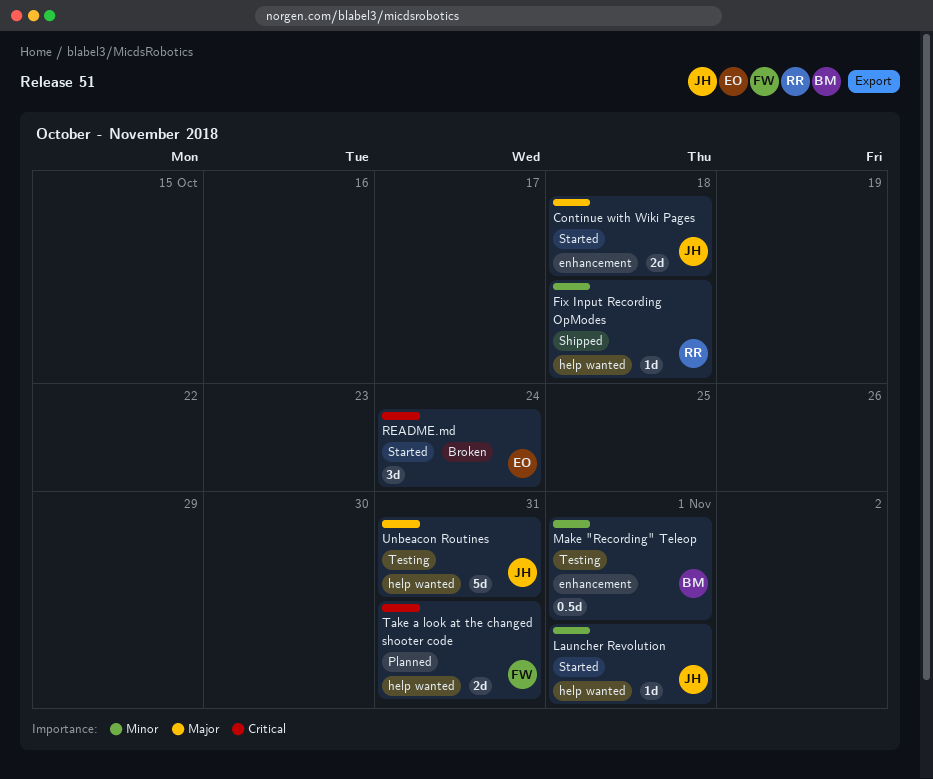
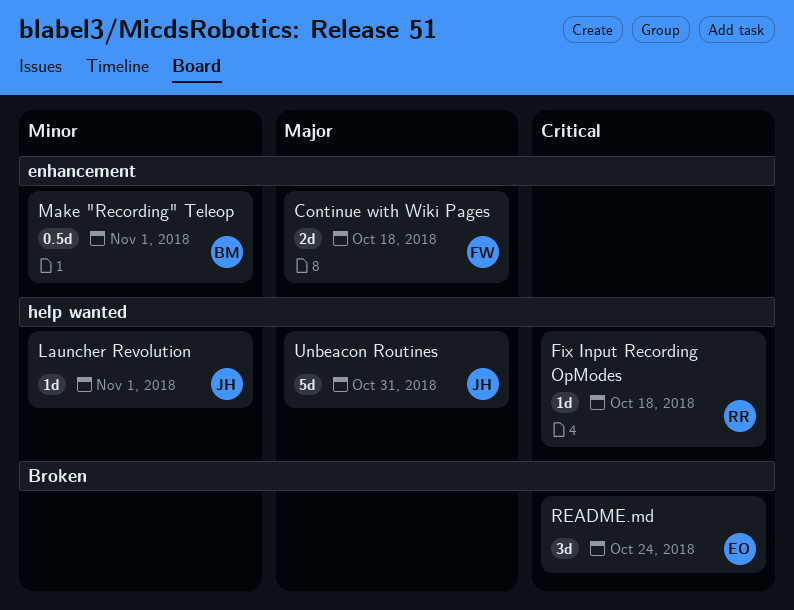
Continue with Wiki Pages, owner: JH -> FW
Fix Input Recording OpModes, priority: Minor -> Critical
Take a look at the changed shooter code: present -> none

